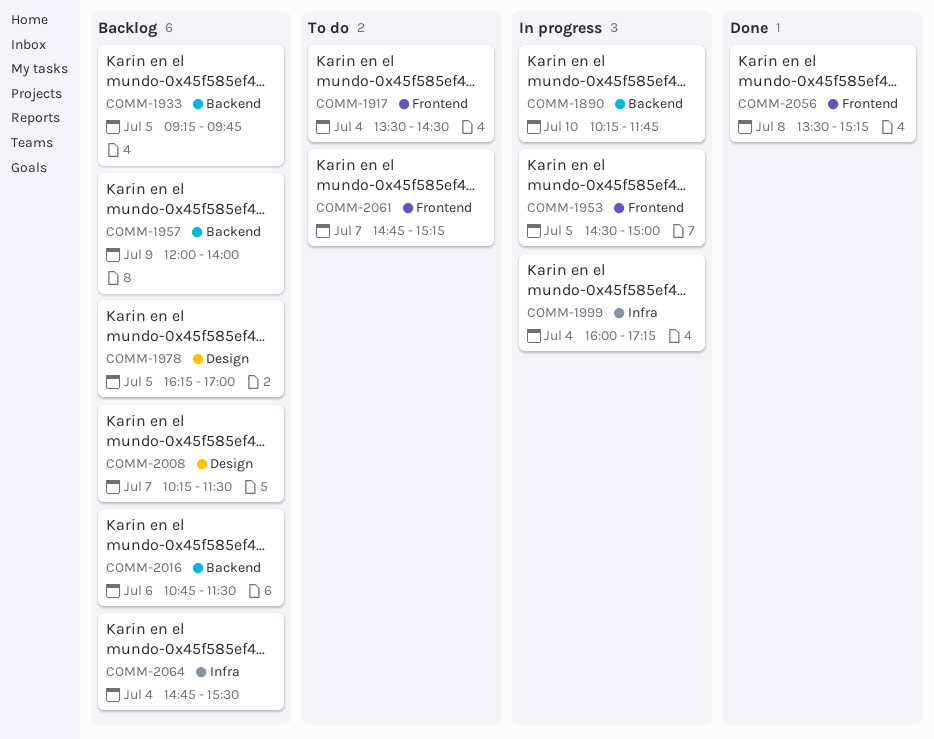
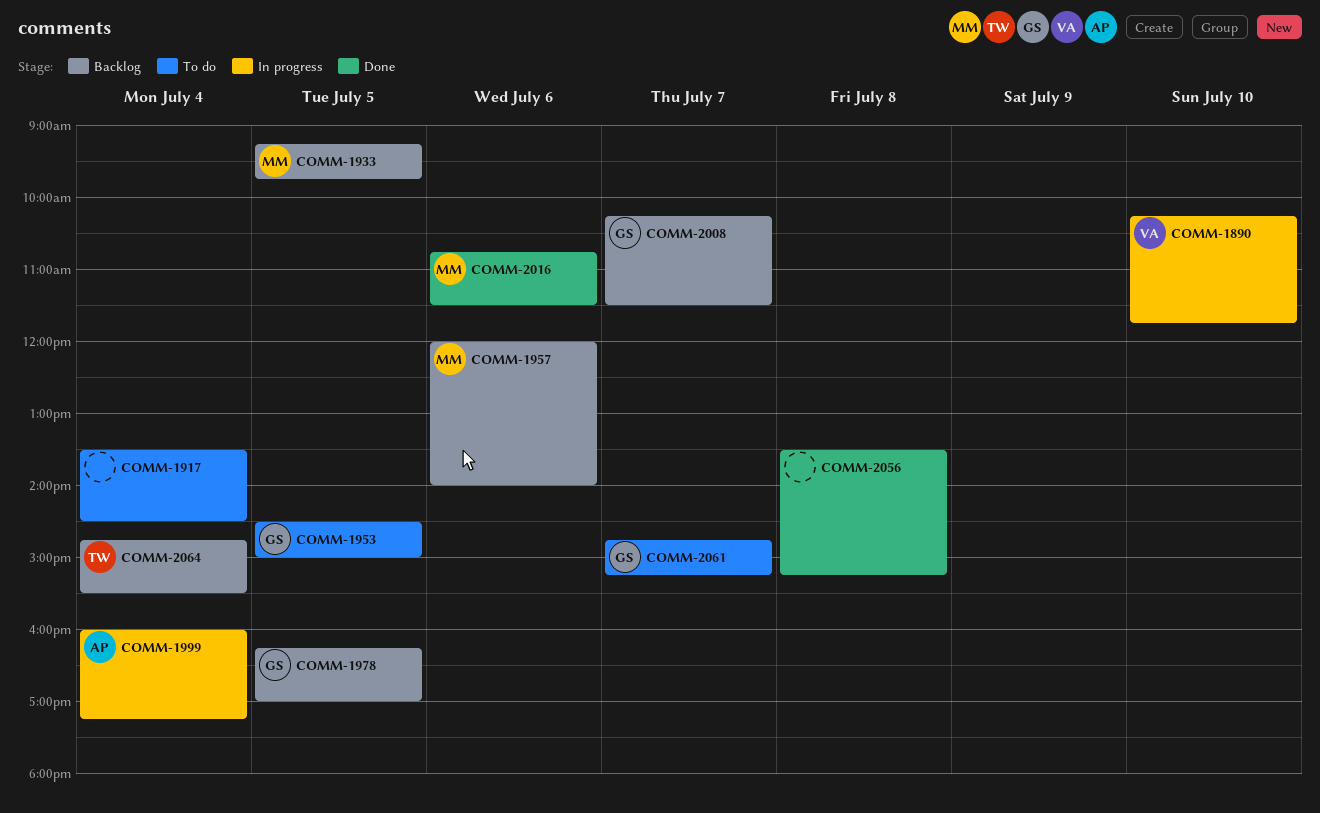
COMM-1953, status: In progress -> To do
COMM-1957, day: Jul 9 -> Jul 6
COMM-2016, status: Backlog -> Done

